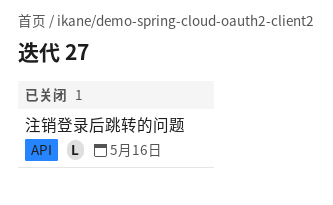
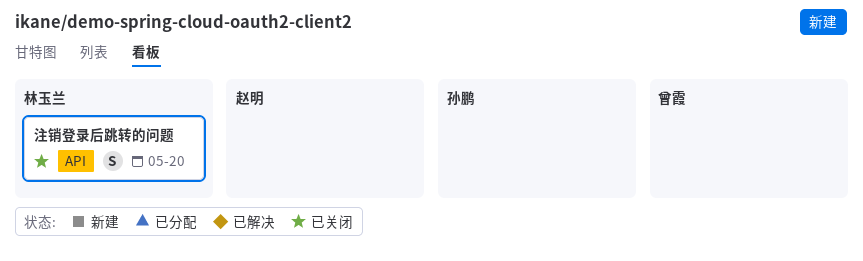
注销登录后跳转的问题, estimate: L -> S
注销登录后跳转的问题, due: May 16 -> May 20

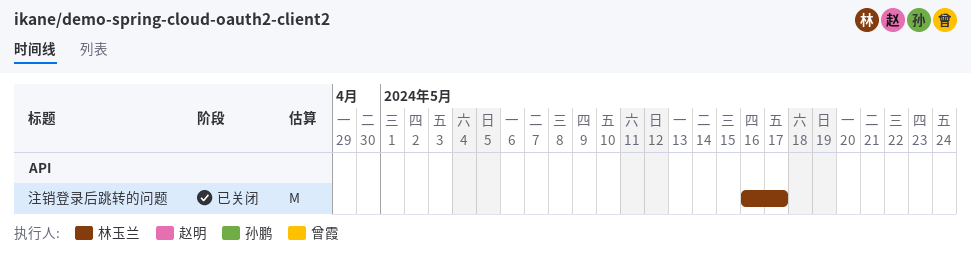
注销登录后跳转的问题, estimate: S -> M
注销登录后跳转的问题, due: May 20 -> May 17

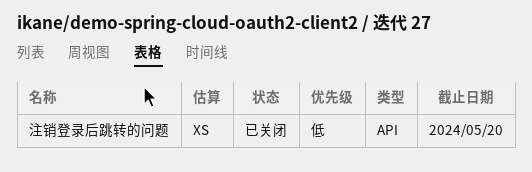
注销登录后跳转的问题, estimate: M -> XS
注销登录后跳转的问题, due: May 17 -> May 20

